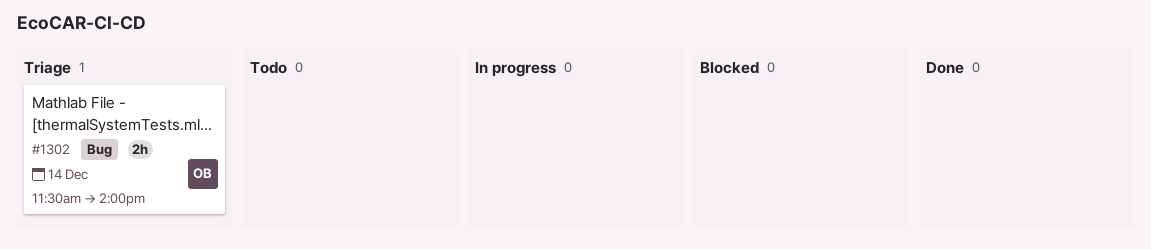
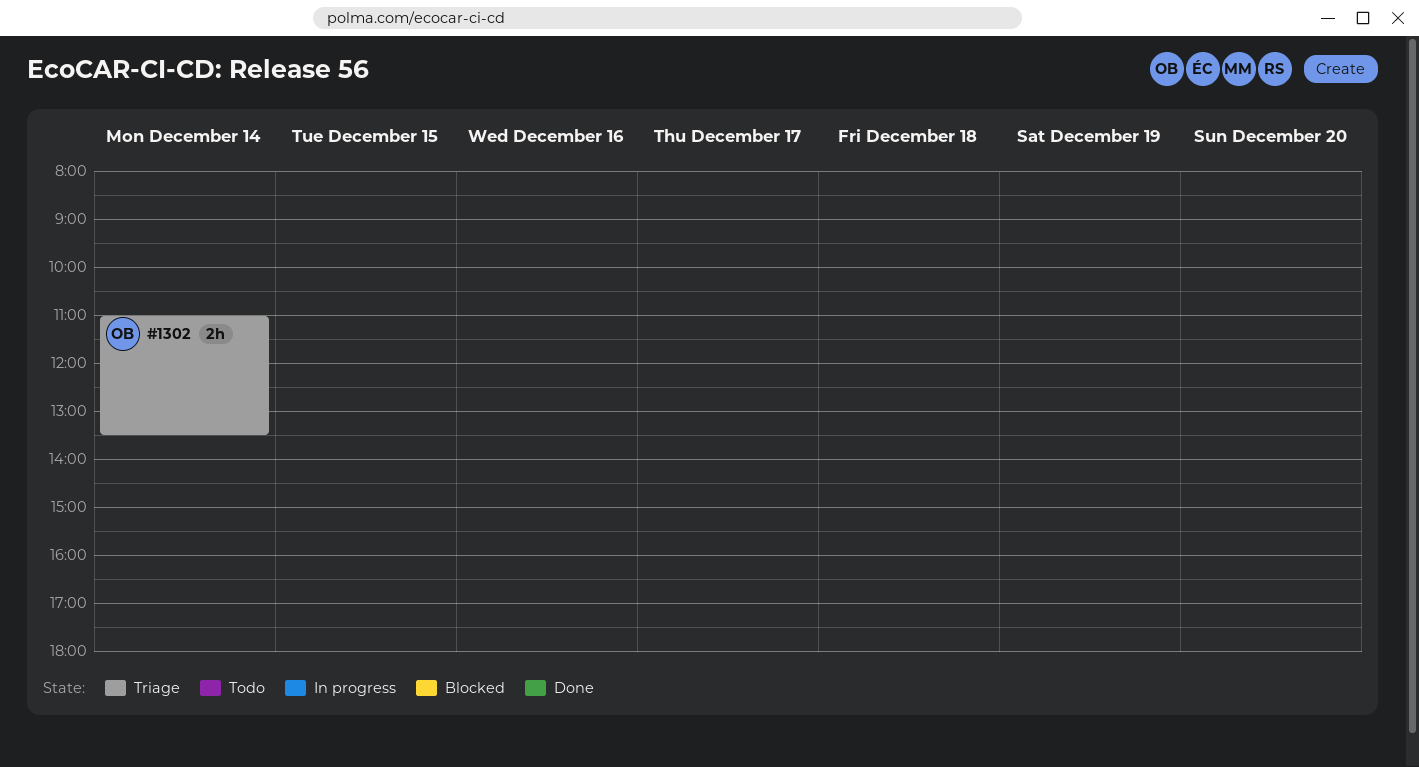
#1302, begins: 11:30 -> 11:00
#1302, ends: 14:00 -> 13:30

